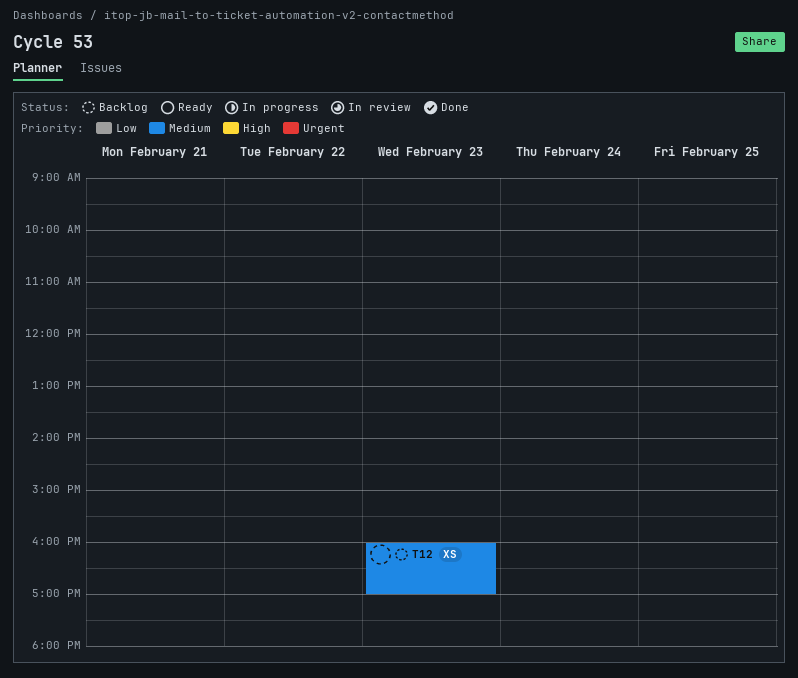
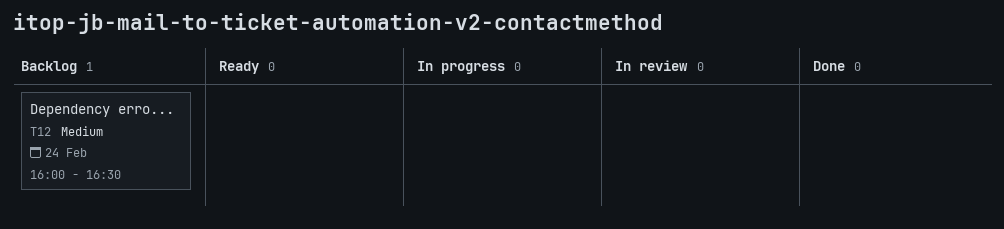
T12, day: Feb 23 -> Feb 24
T12, ends: 17:00 -> 16:30

